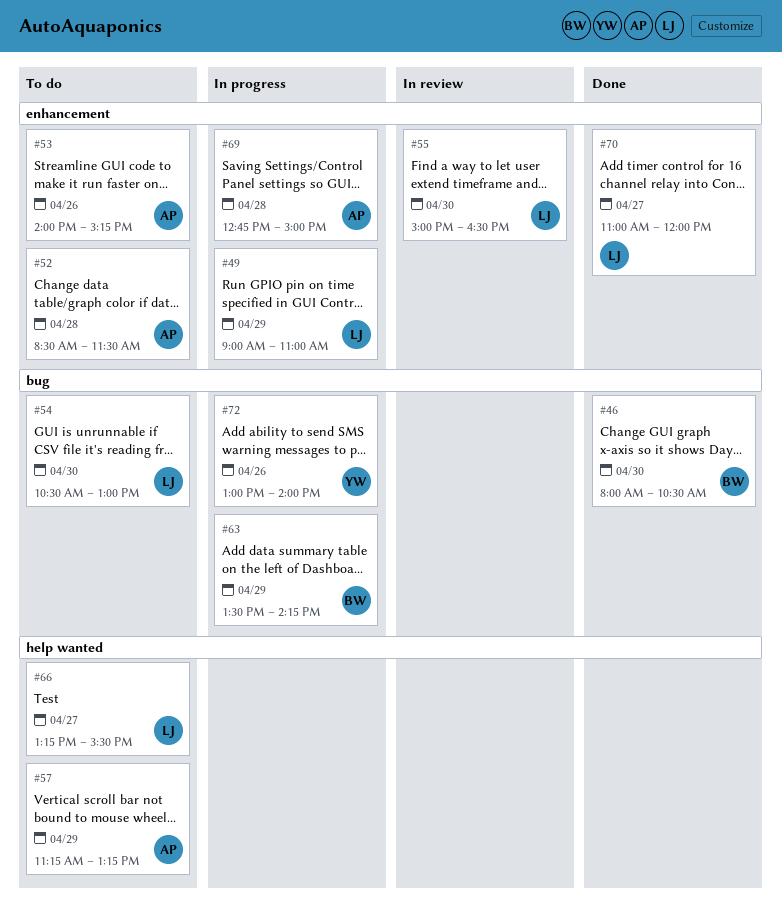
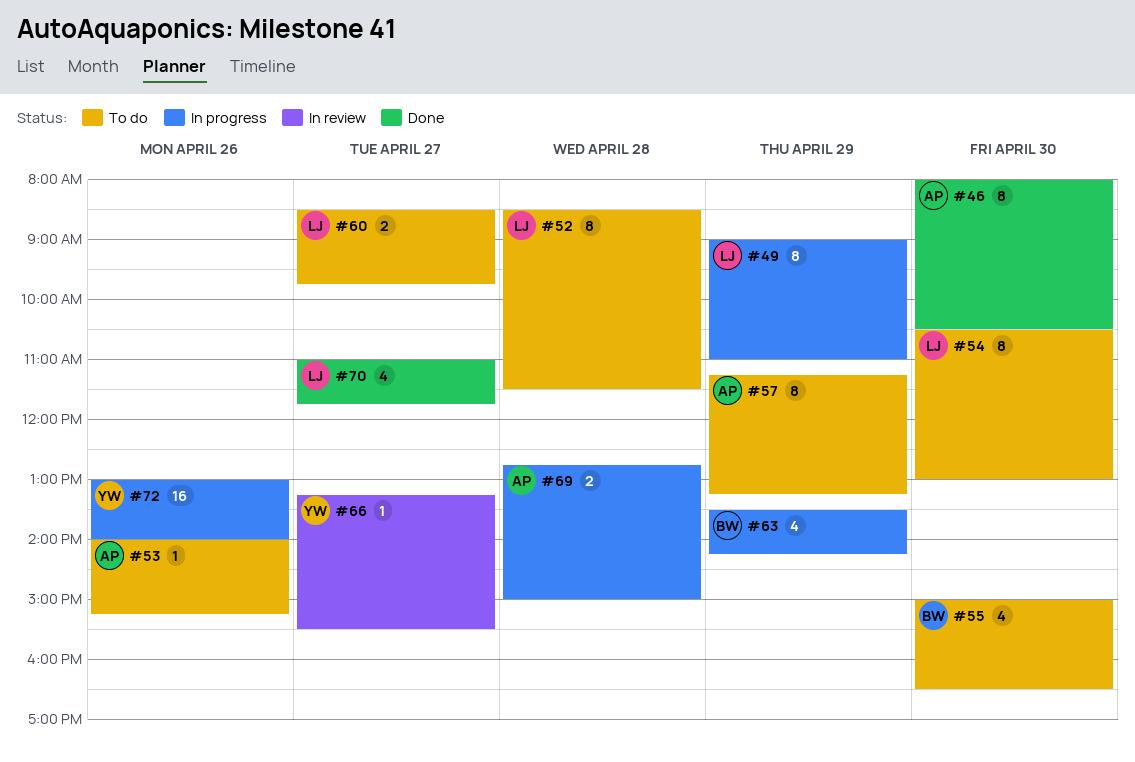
#46, owner: BW -> AP
#52, owner: AP -> LJ
#55, status: In review -> To do
#55, owner: LJ -> BW
#60: none -> present
#66, status: To do -> In review
#66, owner: LJ -> YW
#70, ends: 12:00 -> 11:45

